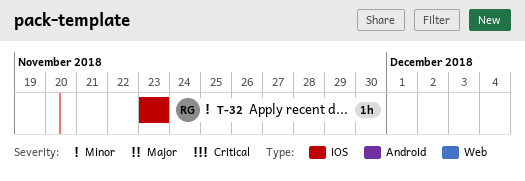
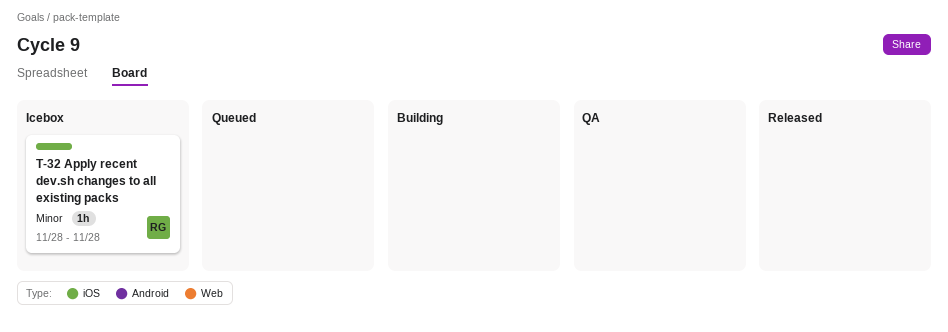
T-32, start: Nov 23 -> Nov 28
T-32, due: Nov 23 -> Nov 28

